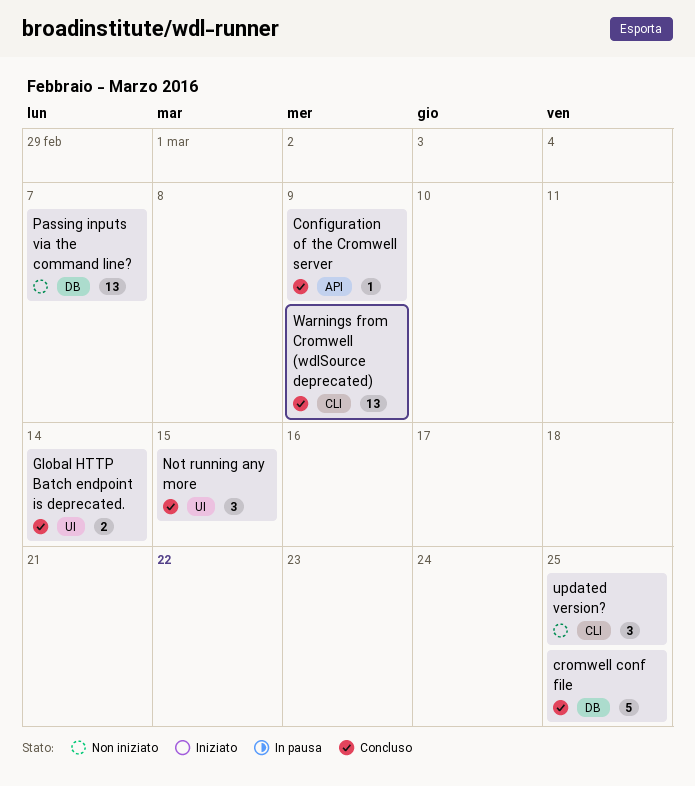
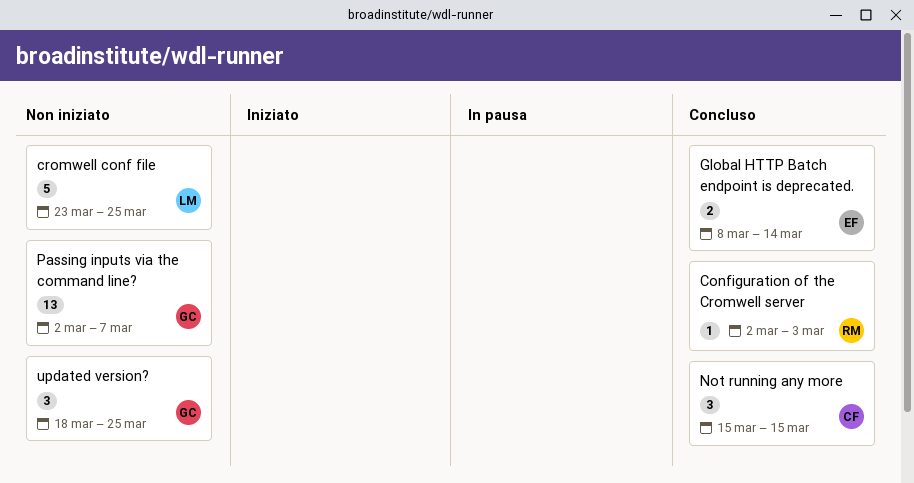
Configuration of the Cromwell server, due: Mar 9 -> Mar 3
cromwell conf file, status: Concluso -> Non iniziato
Warnings from Cromwell (wdlSource deprecated): present -> none

